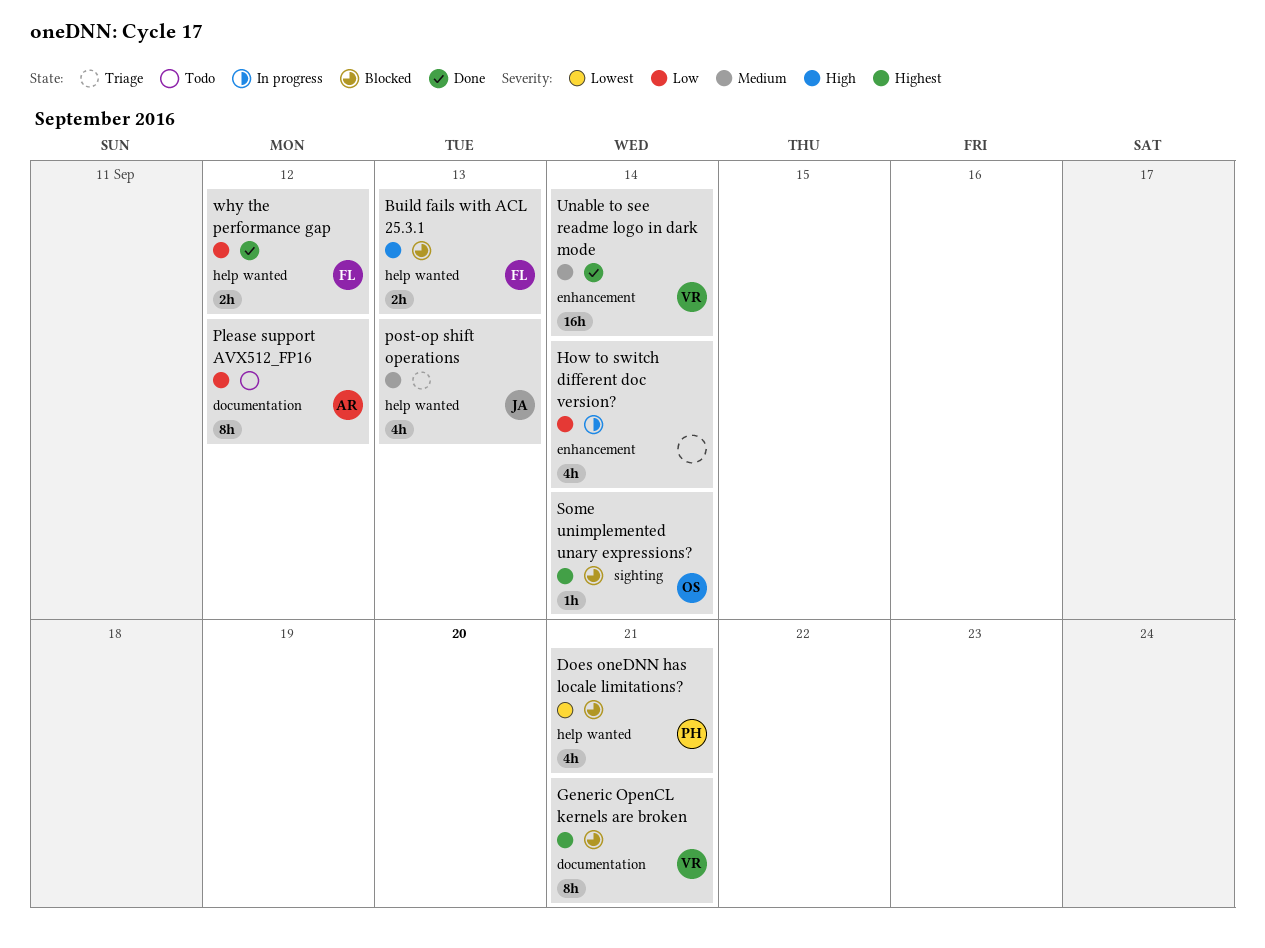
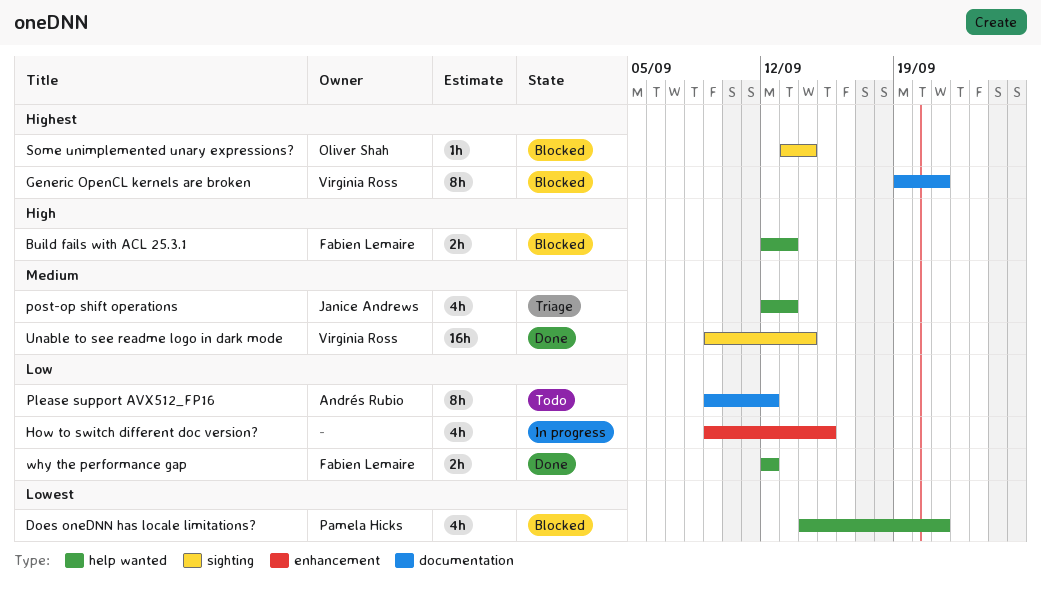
How to switch different doc version?, due: Sep 14 -> Sep 15
Unable to see readme logo in dark mode, label: enhancement -> sighting

